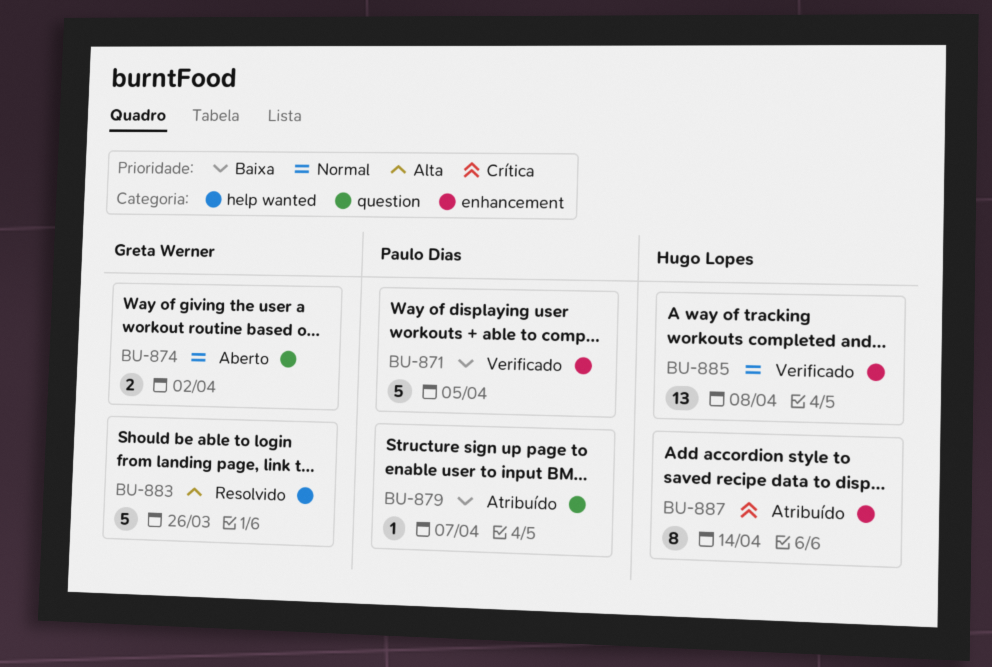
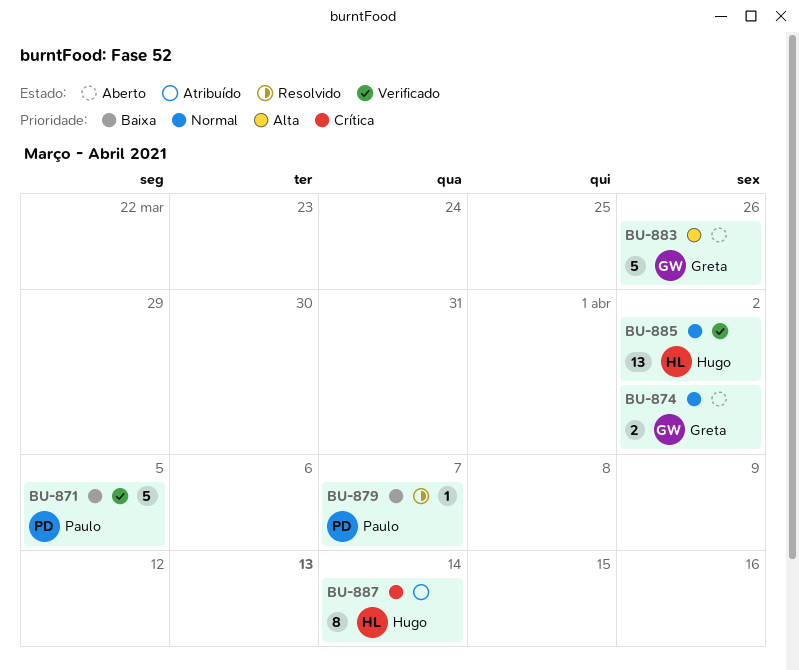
BU-879, status: Atribuído -> Resolvido
BU-883, status: Resolvido -> Aberto
BU-885, due: Apr 8 -> Apr 2

